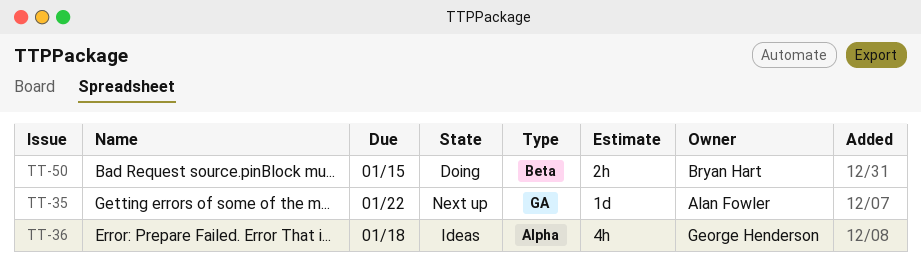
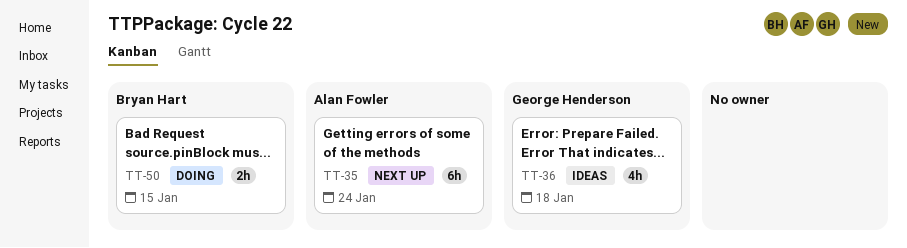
TT-35, estimate: 1d -> 6h
TT-35, due: Jan 22 -> Jan 24

